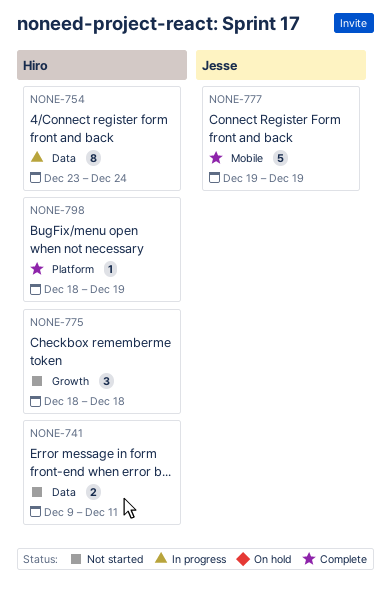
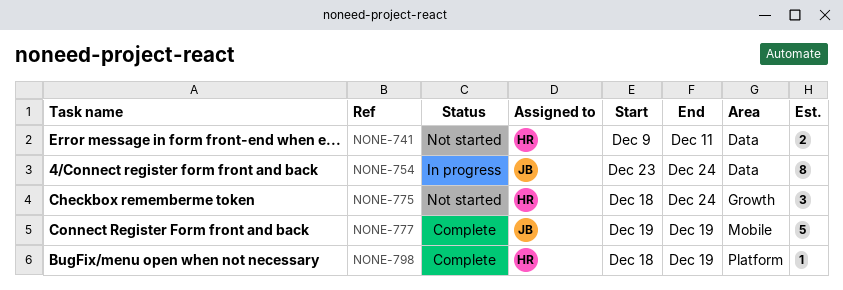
NONE-754, owner: Hiro -> Jesse
NONE-775, due: Dec 18 -> Dec 24

